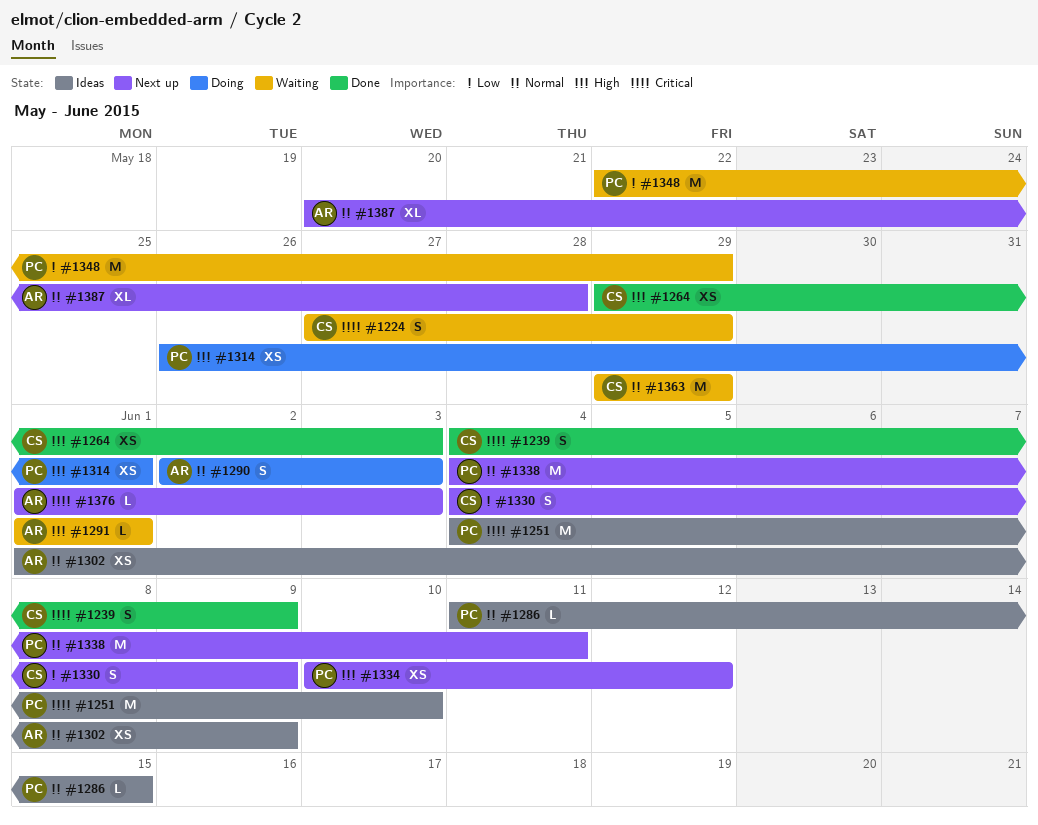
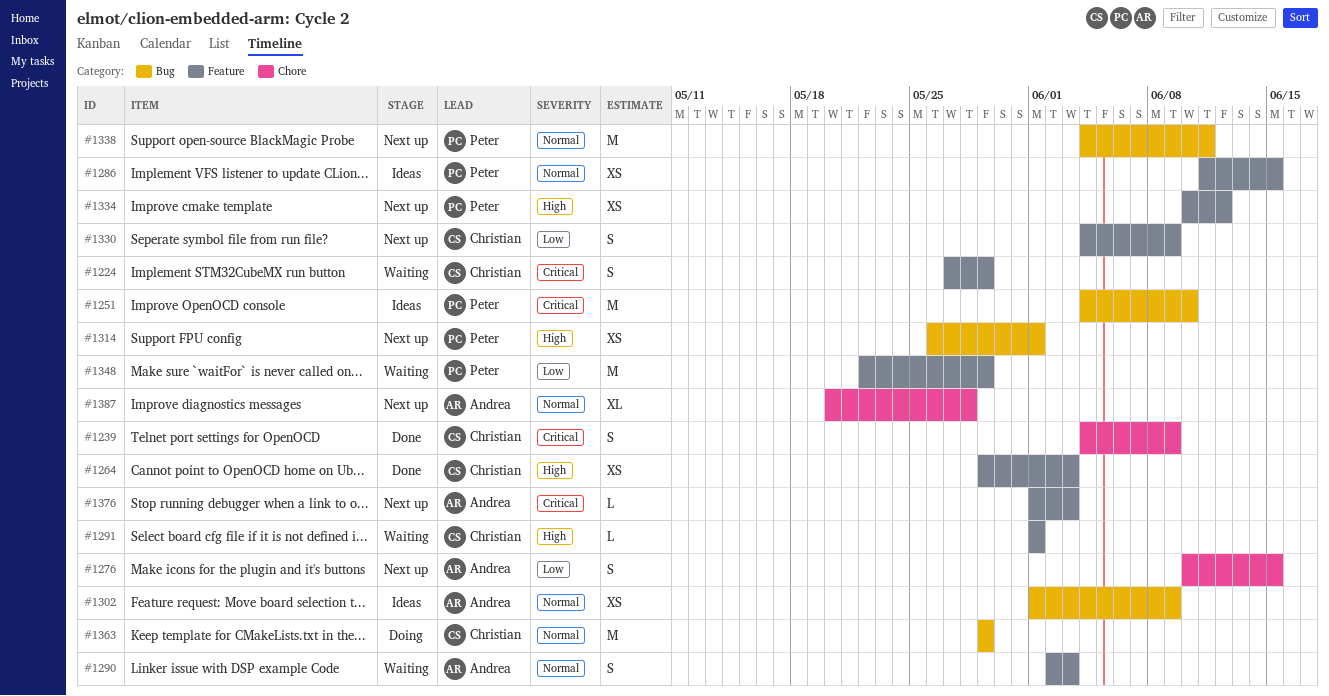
#1276: none -> present
#1286, estimate: L -> XS
#1290, status: Doing -> Waiting
#1291, owner: Andrea -> Christian
#1314, status: Doing -> Next up
#1363, status: Waiting -> Doing

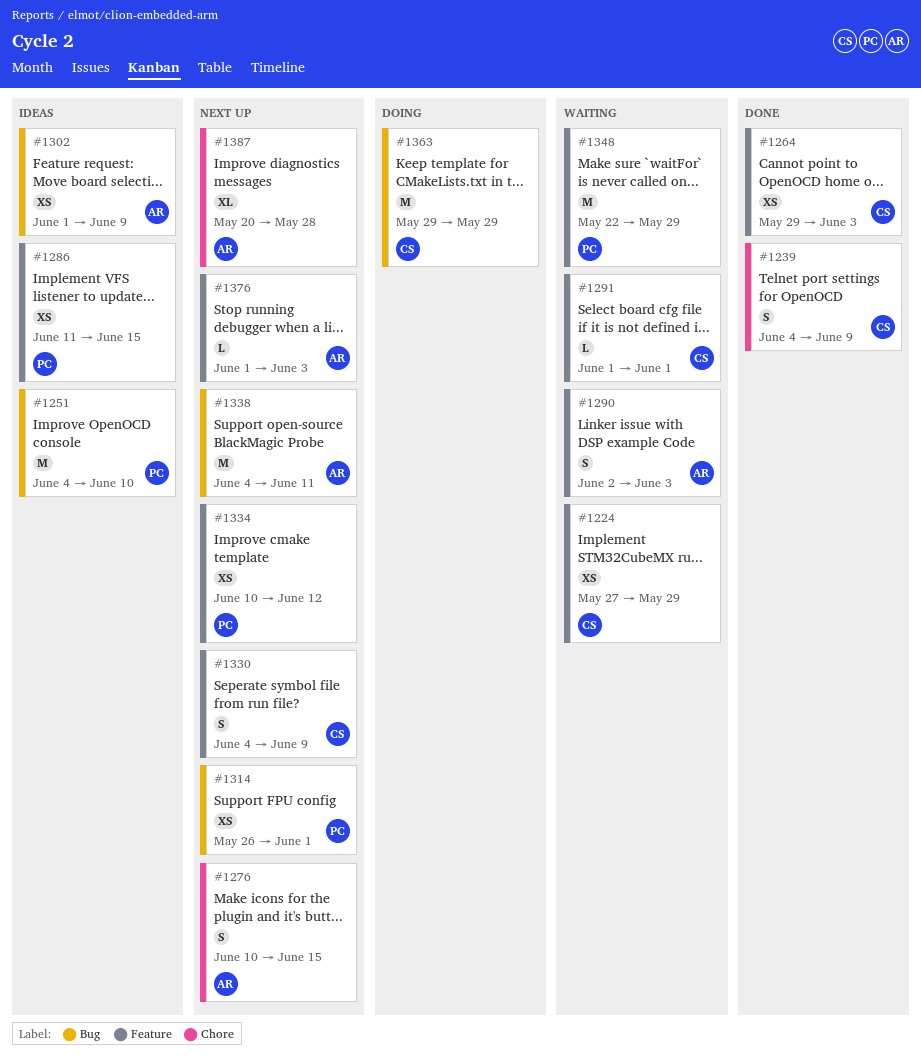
#1224, estimate: S -> XS
#1338, owner: Peter -> Andrea

